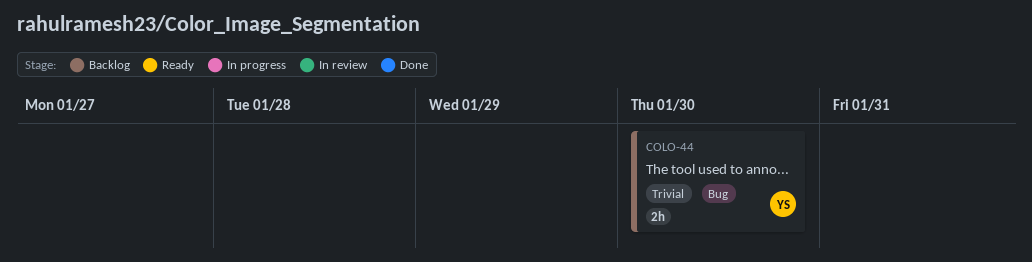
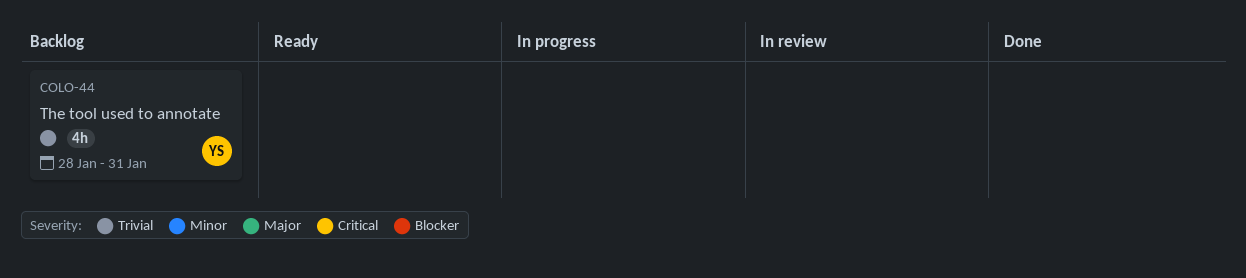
COLO-44, estimate: 2h -> 4h
COLO-44, due: Jan 30 -> Jan 31

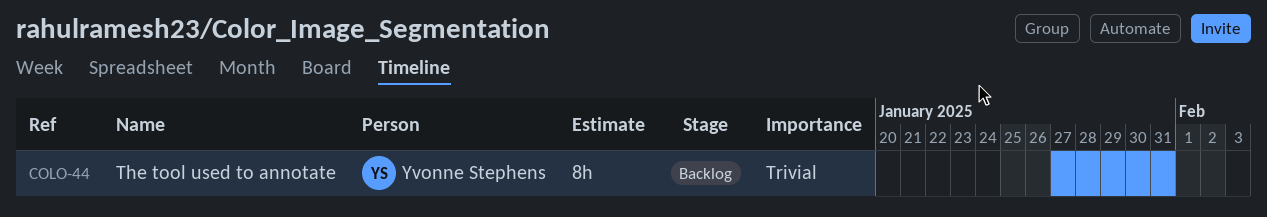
COLO-44, estimate: 4h -> 8h
COLO-44, start: Jan 28 -> Jan 27

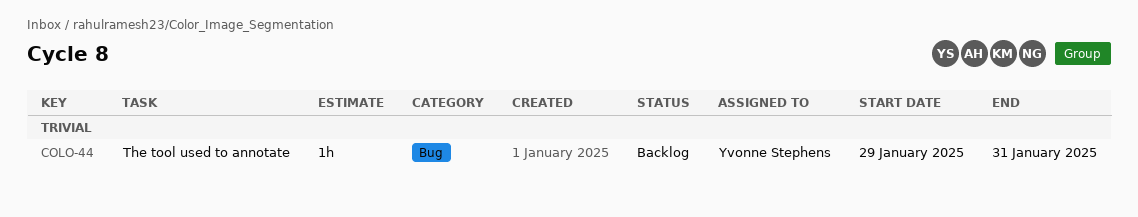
COLO-44, estimate: 8h -> 1h
COLO-44, start: Jan 27 -> Jan 29

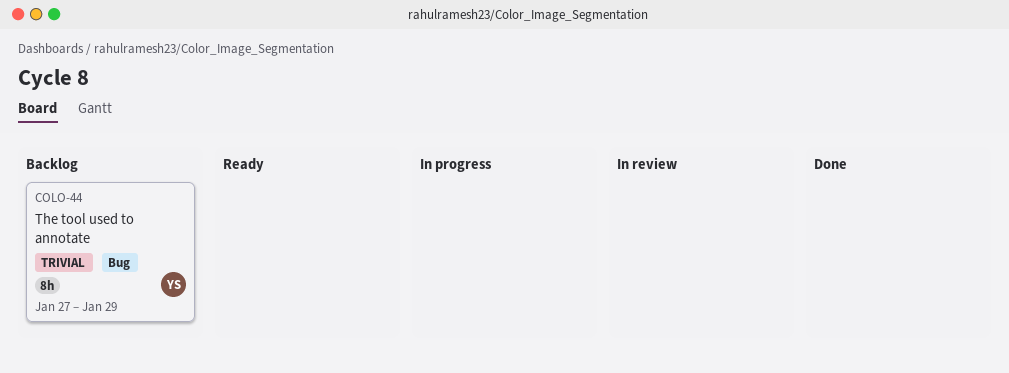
COLO-44, estimate: 1h -> 8h
COLO-44, start: Jan 29 -> Jan 27
COLO-44, due: Jan 31 -> Jan 29

